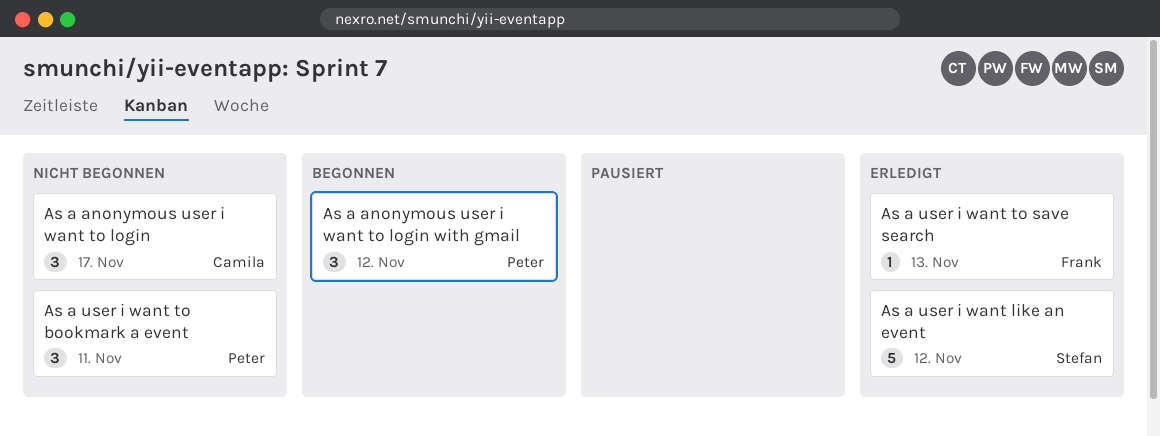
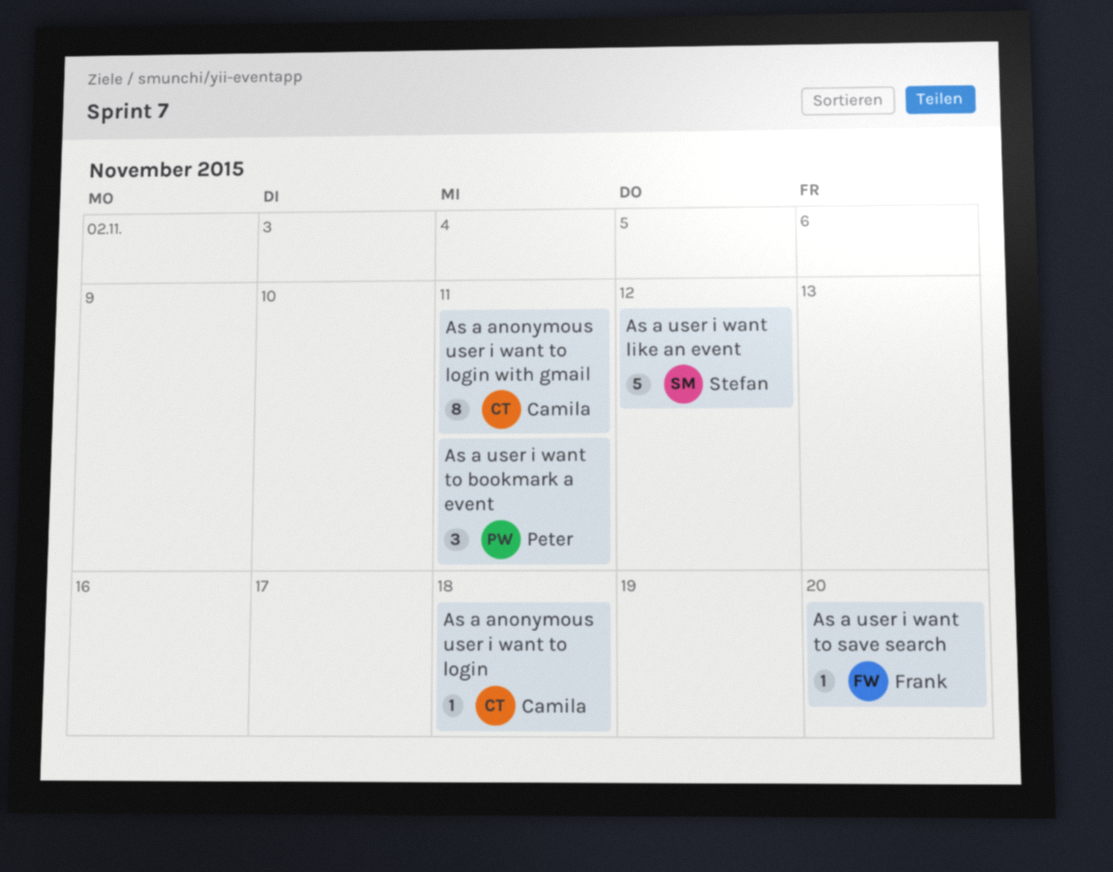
As a anonymous user i want to login, estimate: 3 -> 1
As a anonymous user i want to login, due: Nov 17 -> Nov 18
As a anonymous user i want to login with gmail, owner: Peter -> Camila
As a anonymous user i want to login with gmail, estimate: 3 -> 8
As a anonymous user i want to login with gmail, due: Nov 12 -> Nov 11
As a user i want to save search, due: Nov 13 -> Nov 20

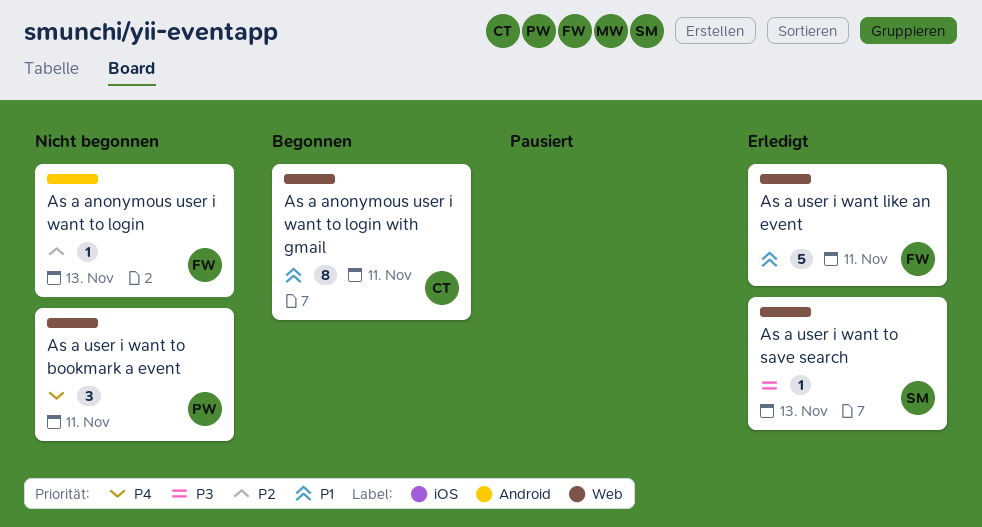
As a anonymous user i want to login, owner: Camila -> Frank
As a anonymous user i want to login, due: Nov 18 -> Nov 13
As a user i want like an event, owner: Stefan -> Frank
As a user i want like an event, due: Nov 12 -> Nov 11
As a user i want to save search, owner: Frank -> Stefan
As a user i want to save search, due: Nov 20 -> Nov 13

